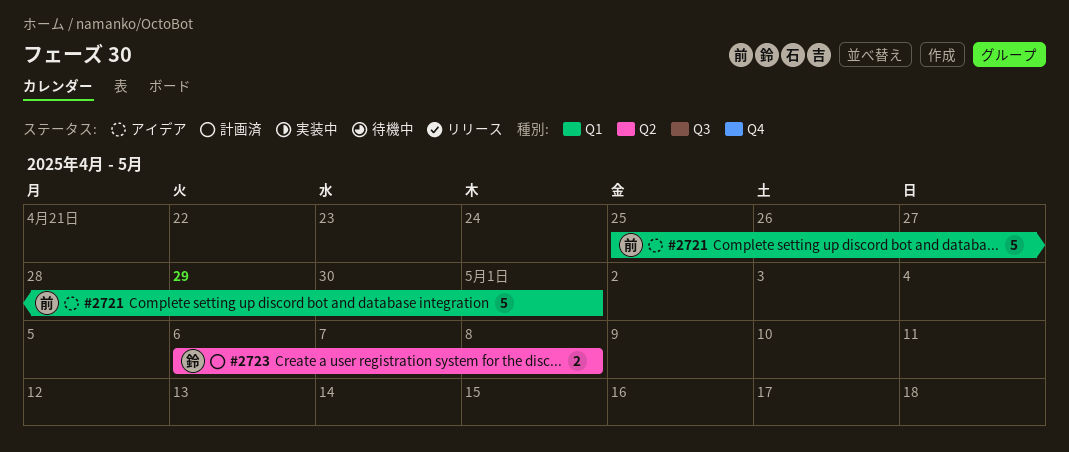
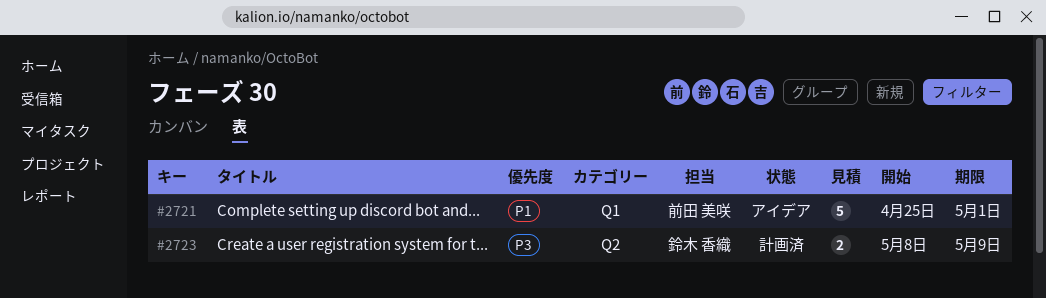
#2723, start: May 6 -> May 8
#2723, due: May 8 -> May 9

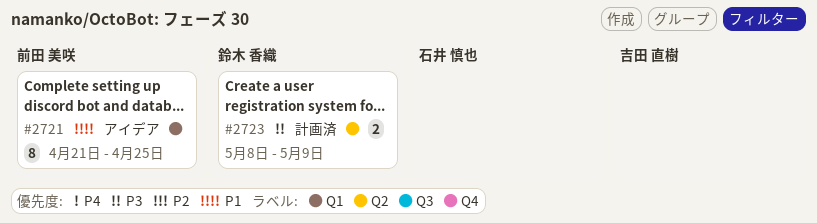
#2721, estimate: 5 -> 8
#2721, start: Apr 25 -> Apr 21
#2721, due: May 1 -> Apr 25

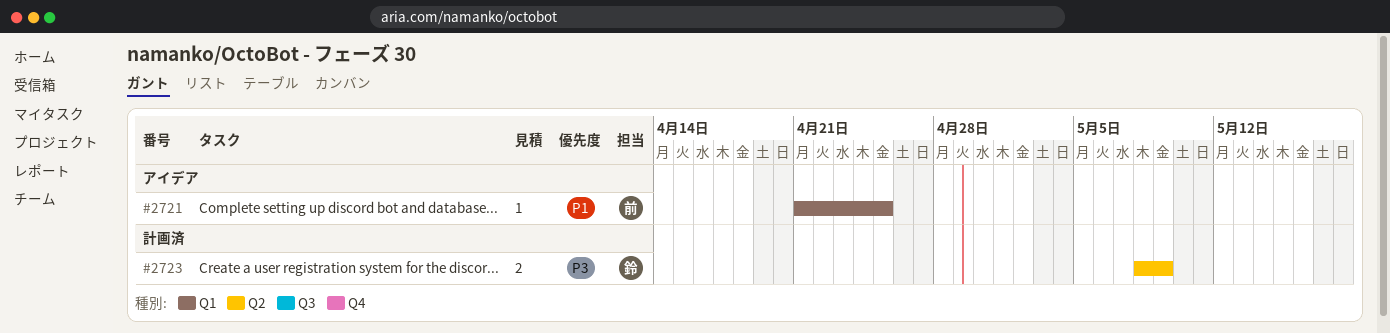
#2721, estimate: 8 -> 1

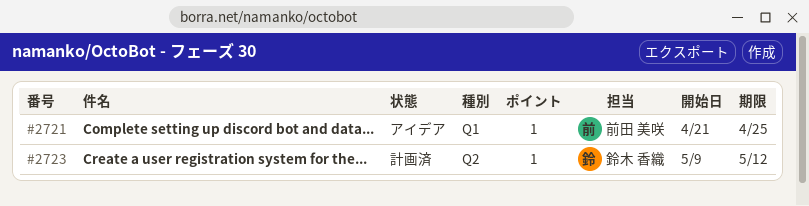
#2723, estimate: 2 -> 1
#2723, start: May 8 -> May 9
#2723, due: May 9 -> May 12

